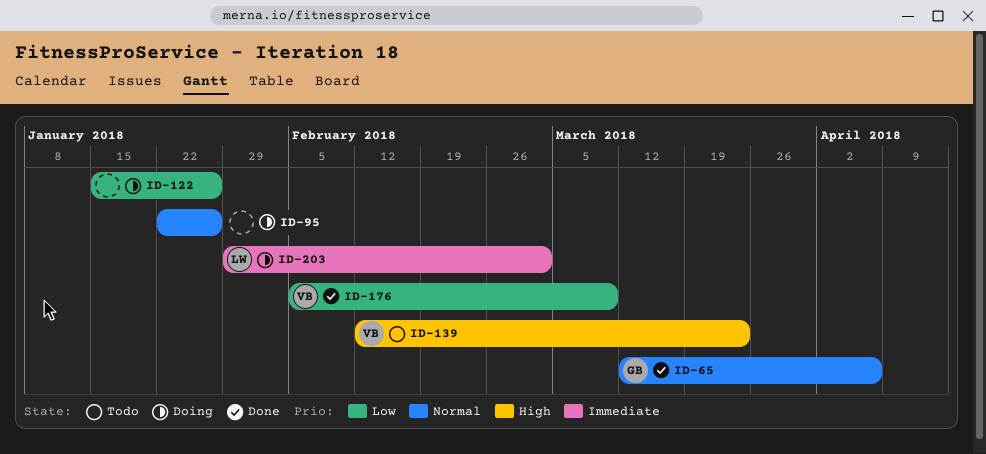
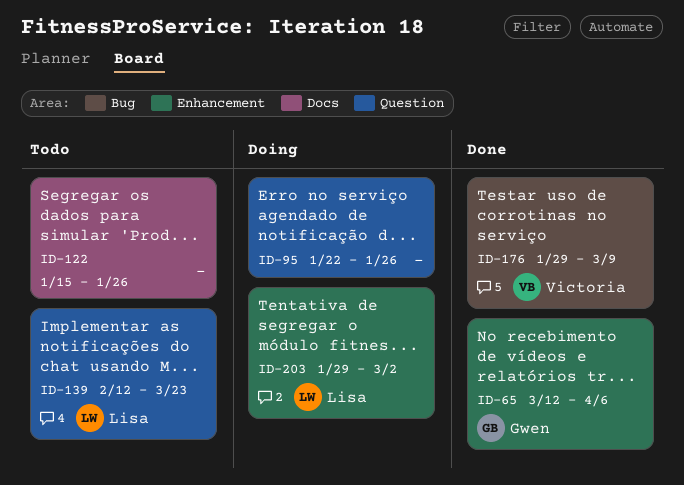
ID-122, status: Doing -> Todo
ID-139, owner: Victoria -> Lisa
ID-176, start: Feb 5 -> Jan 29

